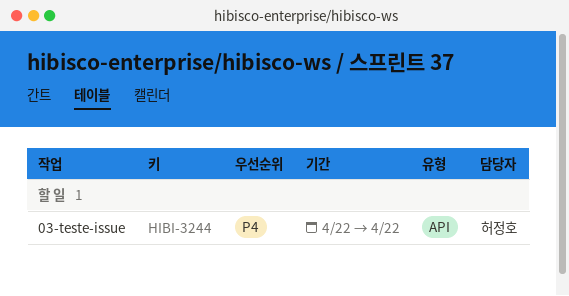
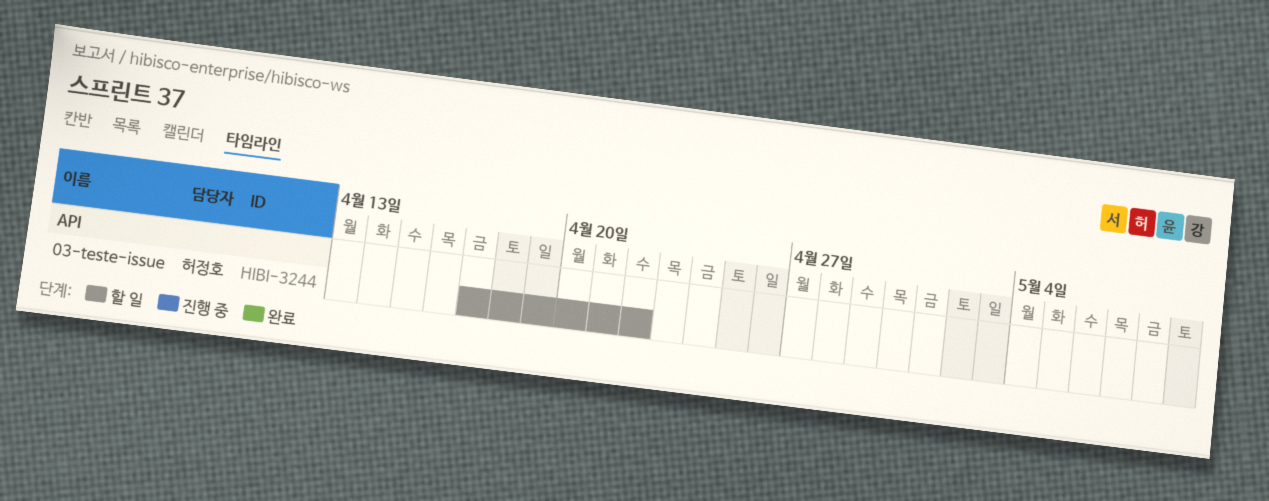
HIBI-3244, start: Apr 22 -> Apr 17

